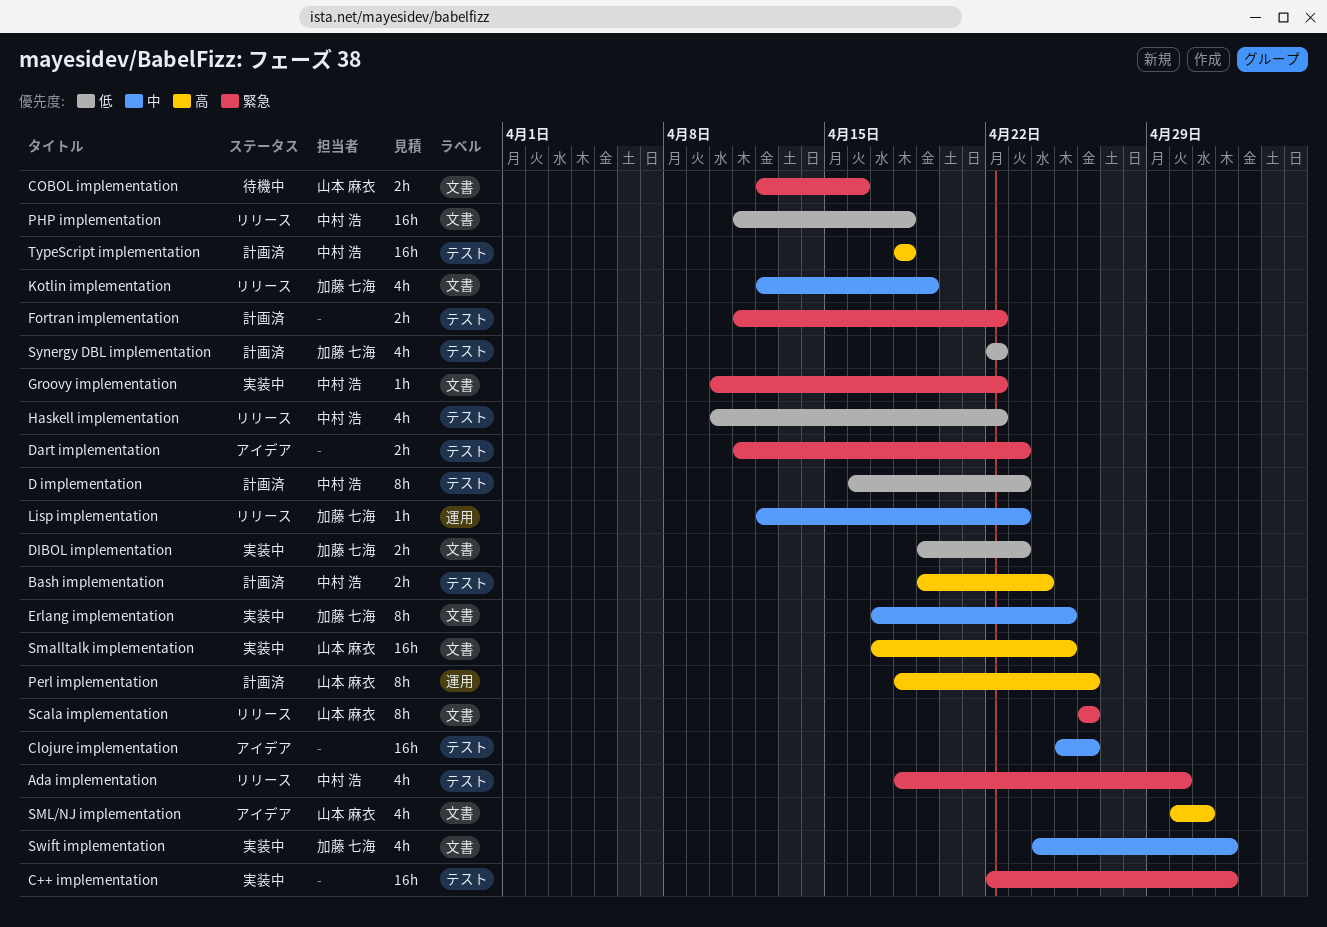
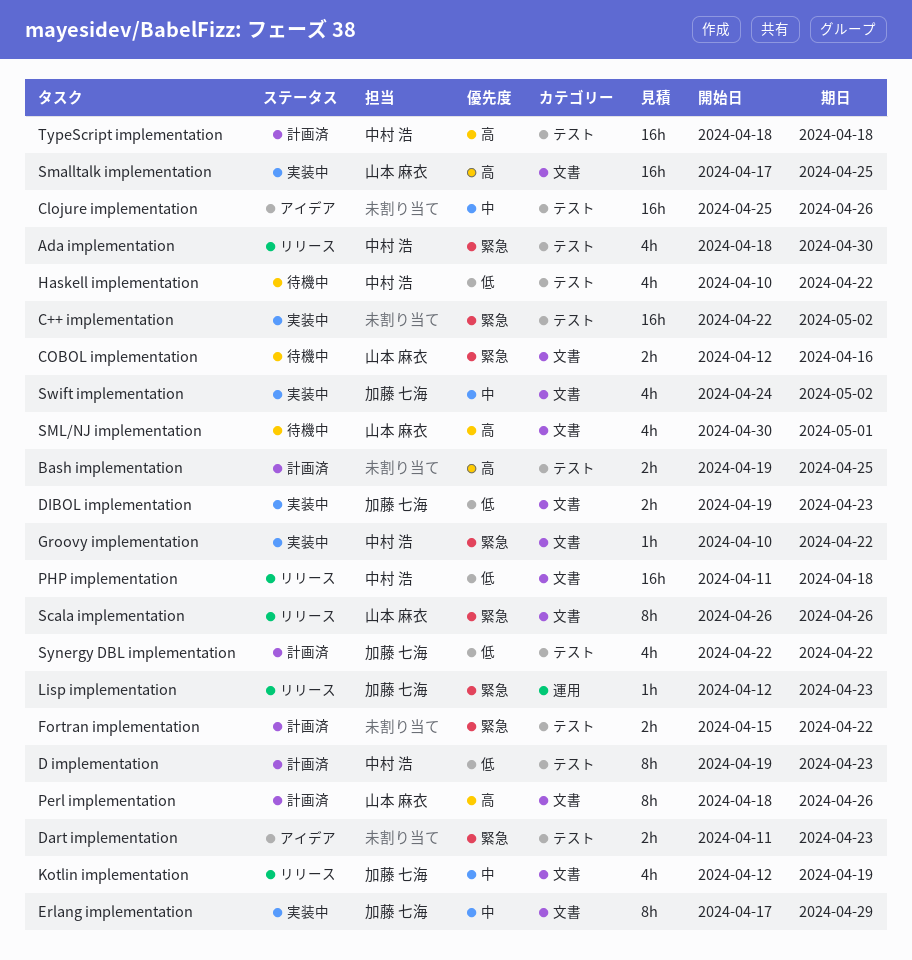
Bash implementation, owner: 中村 浩 -> none
Bash implementation, due: Apr 24 -> Apr 25
D implementation, start: Apr 16 -> Apr 19
Erlang implementation, due: Apr 25 -> Apr 29
Fortran implementation, start: Apr 11 -> Apr 15
Haskell implementation, status: リリース -> 待機中
Lisp implementation, priority: 中 -> 緊急
Perl implementation, label: 運用 -> 文書
SML/NJ implementation, status: アイデア -> 待機中

